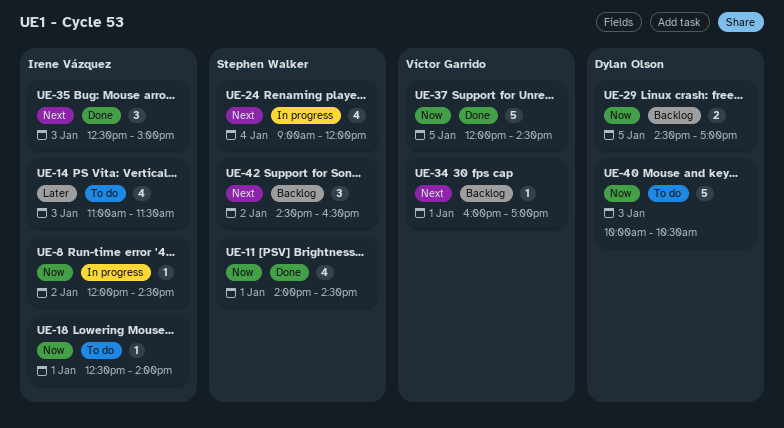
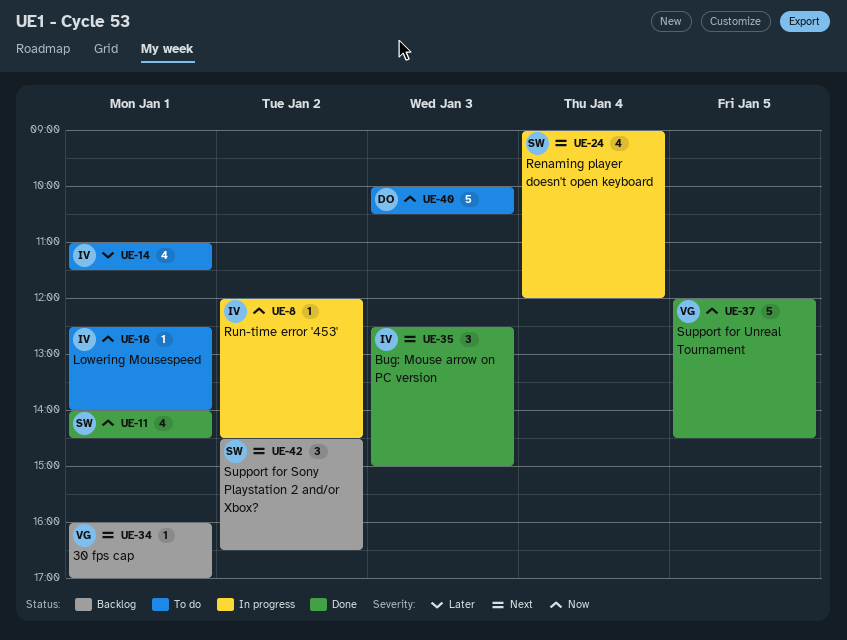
UE-14, day: Jan 3 -> Jan 1
UE-29: present -> none

